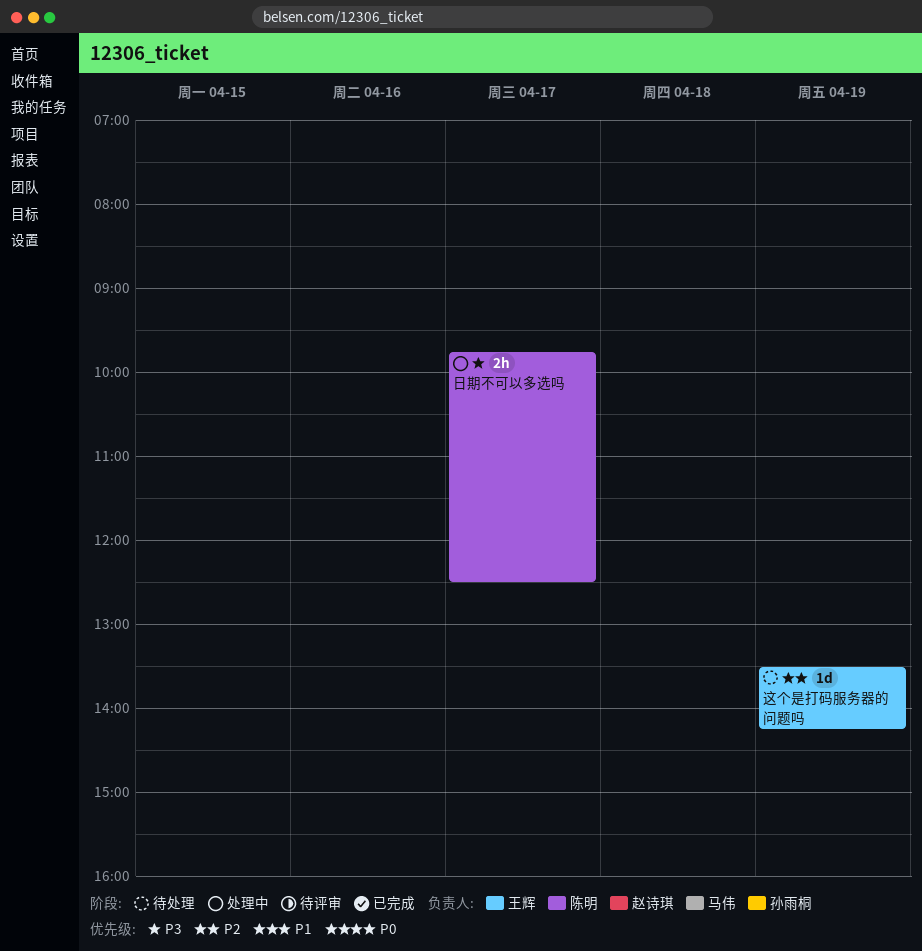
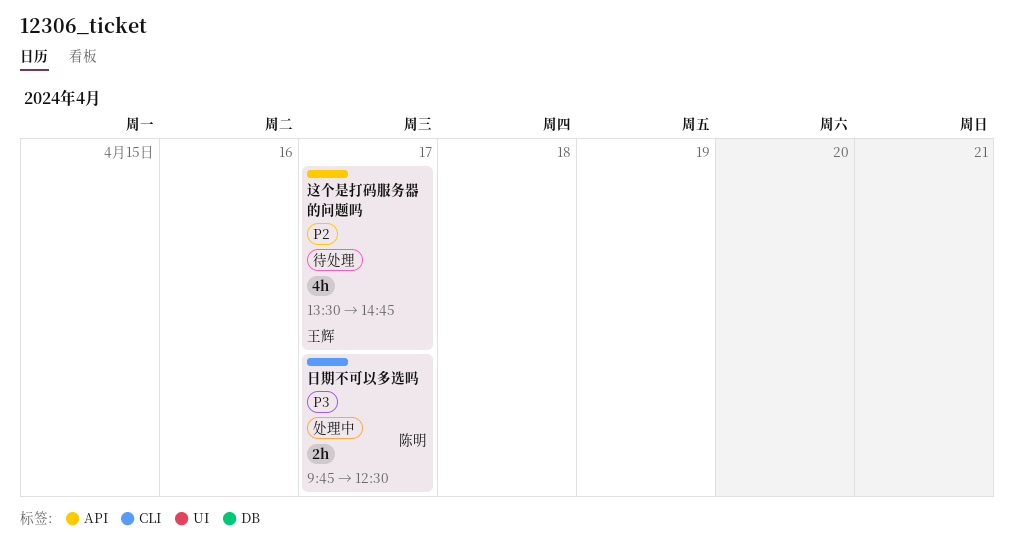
这个是打码服务器的问题吗, estimate: 1d -> 4h
这个是打码服务器的问题吗, day: Apr 19 -> Apr 17
这个是打码服务器的问题吗, ends: 14:15 -> 14:45

